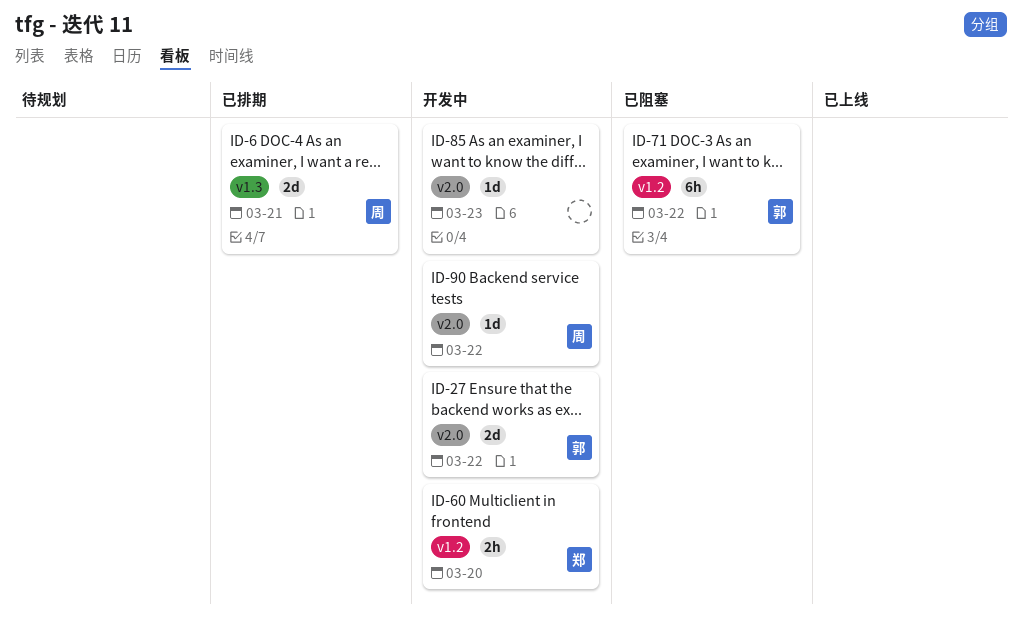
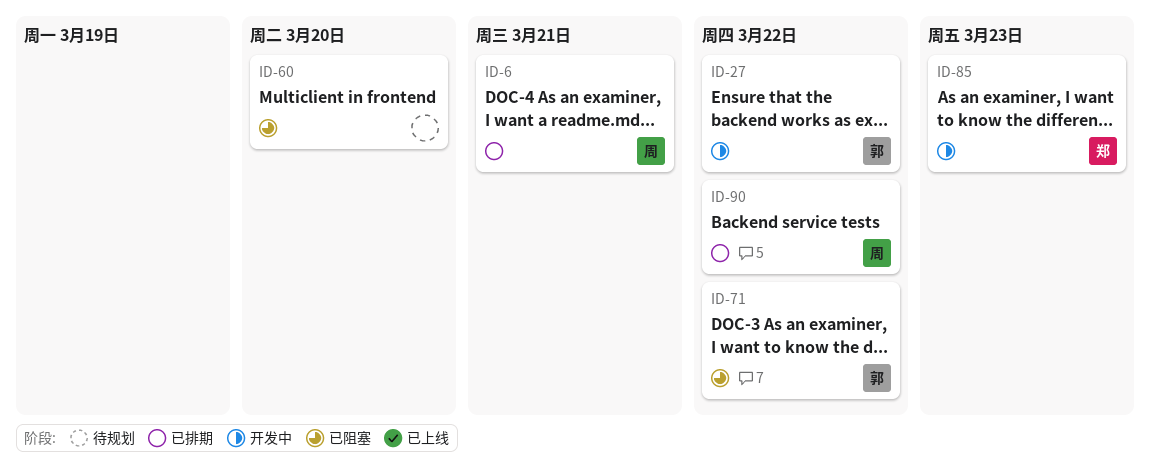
ID-60, status: 开发中 -> 已阻塞
ID-60, owner: 郑 -> none
ID-85, owner: none -> 郑
ID-90, status: 开发中 -> 已排期

